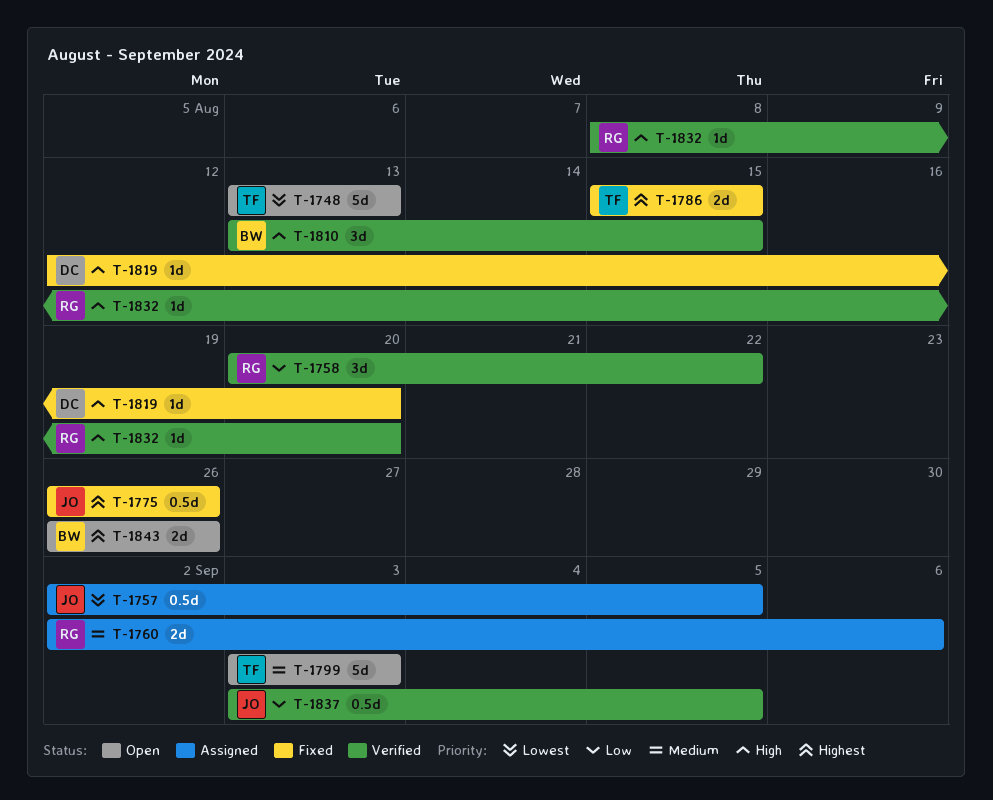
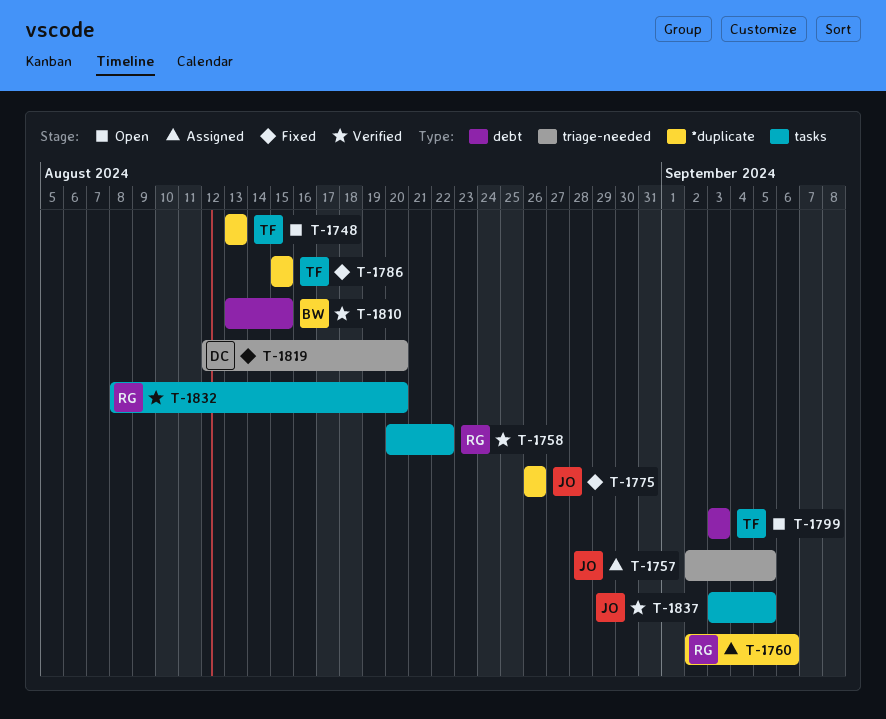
T-1843: present -> none

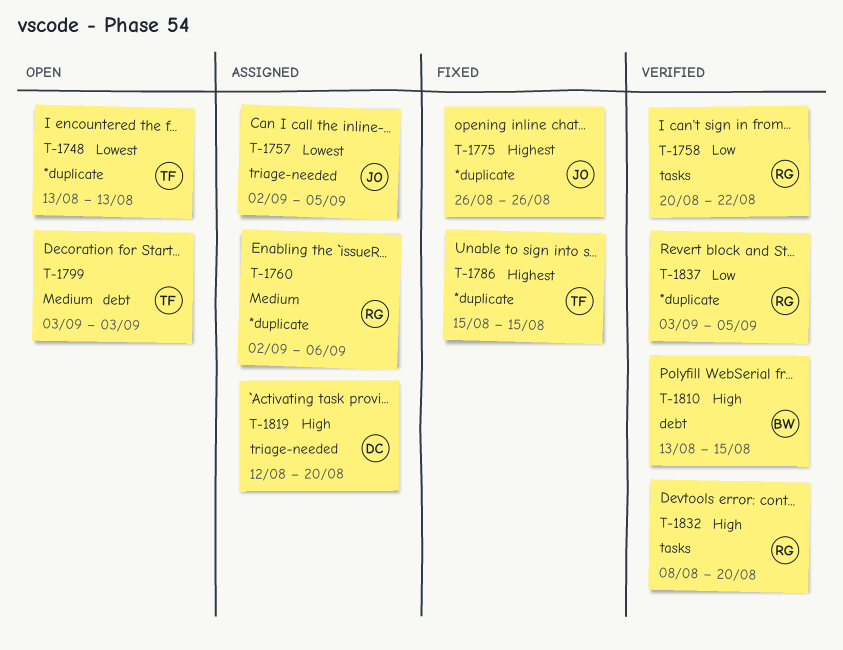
T-1819, status: Fixed -> Assigned
T-1837, owner: JO -> RG
T-1837, label: tasks -> *duplicate

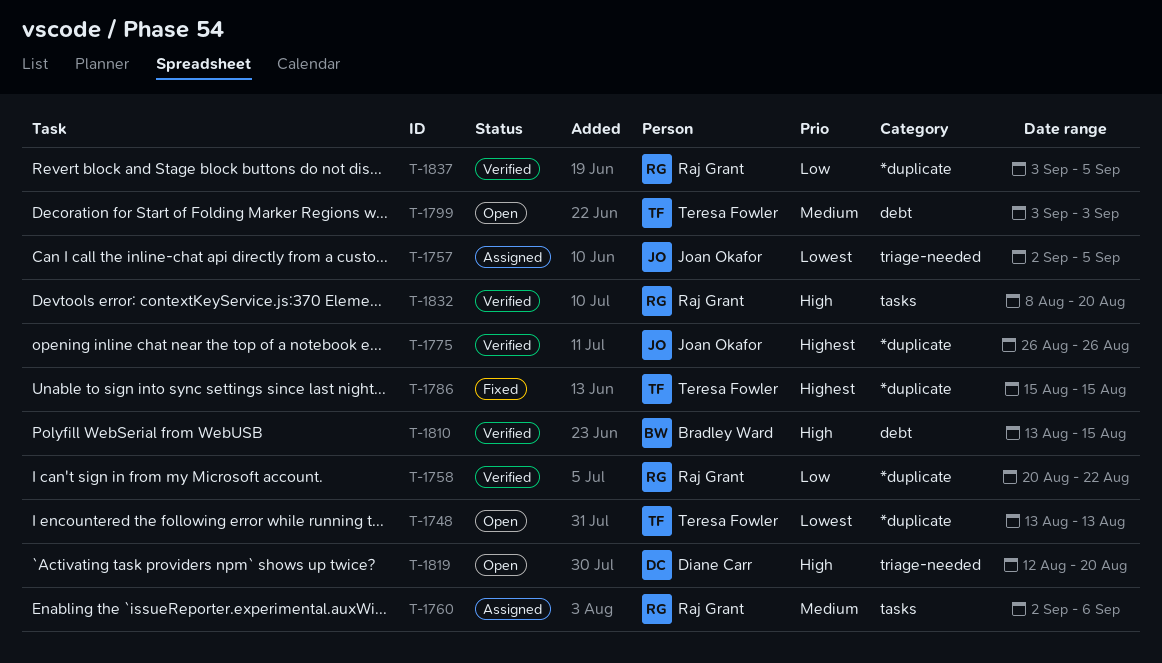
T-1758, label: tasks -> *duplicate
T-1760, label: *duplicate -> tasks
T-1775, status: Fixed -> Verified
T-1819, status: Assigned -> Open

